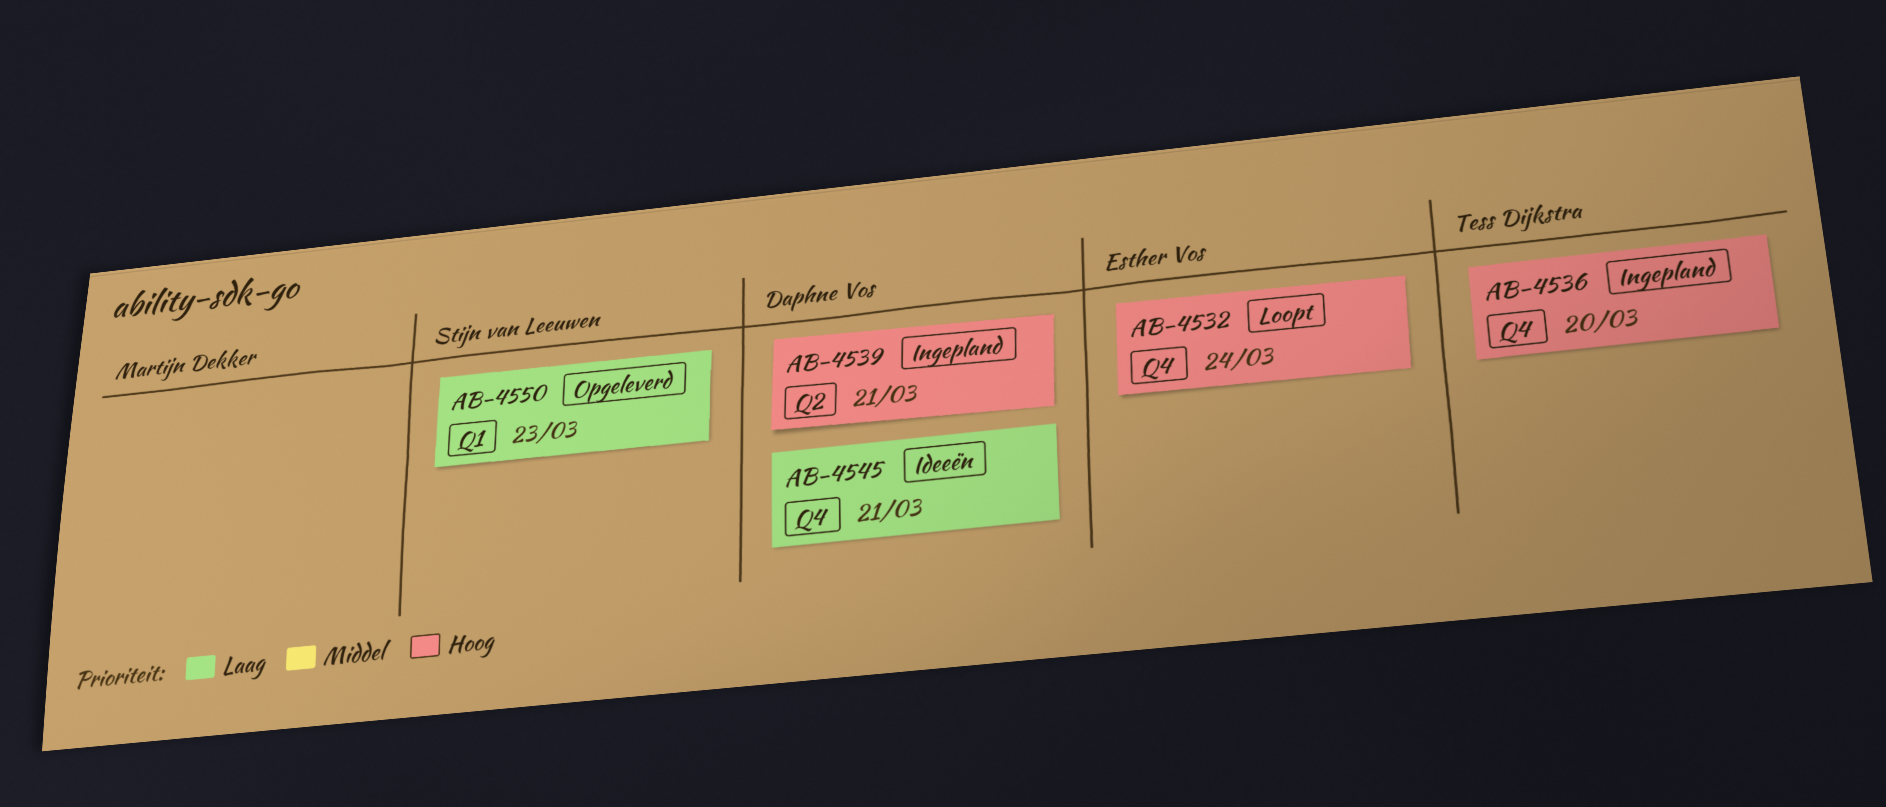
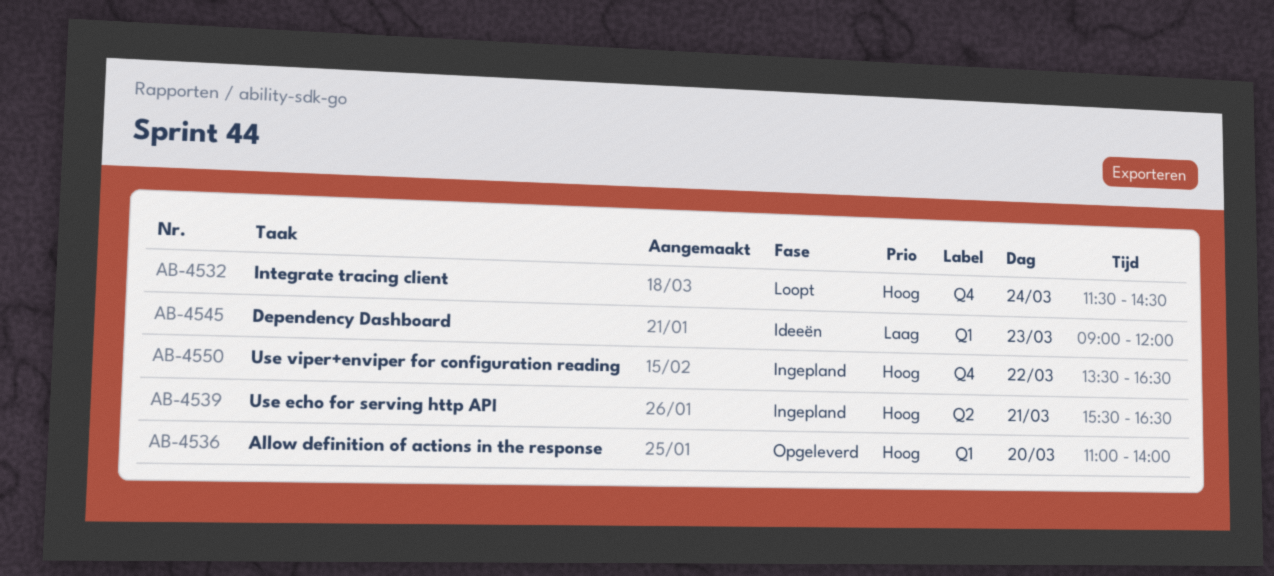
AB-4536, status: Ingepland -> Opgeleverd
AB-4536, label: Q4 -> Q1
AB-4545, label: Q4 -> Q1
AB-4545, day: Mar 21 -> Mar 23
AB-4550, status: Opgeleverd -> Ingepland
AB-4550, priority: Laag -> Hoog
AB-4550, label: Q1 -> Q4
AB-4550, day: Mar 23 -> Mar 22

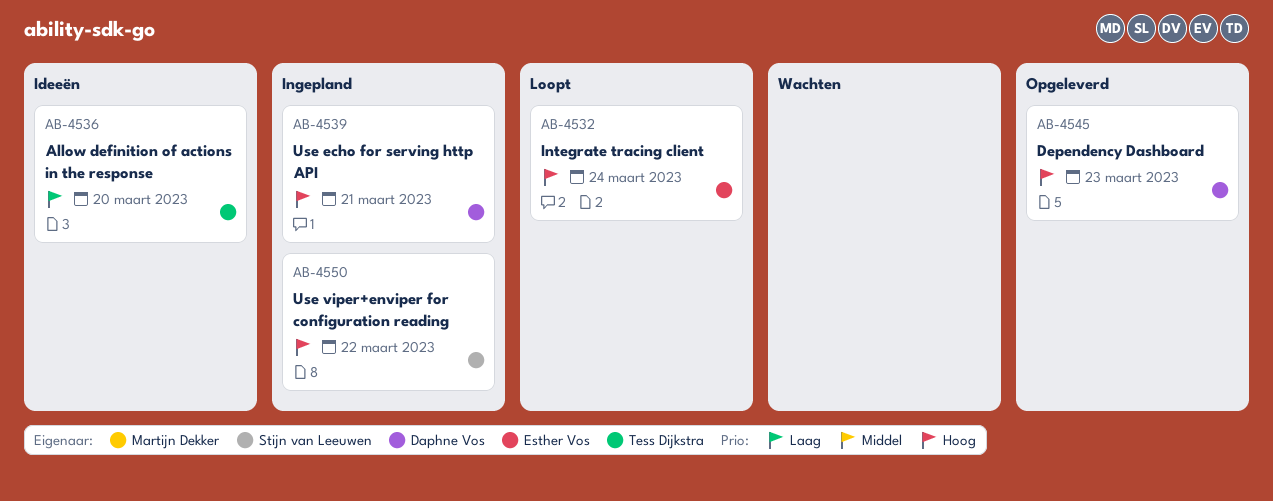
AB-4536, status: Opgeleverd -> Ideeën
AB-4536, priority: Hoog -> Laag
AB-4545, status: Ideeën -> Opgeleverd
AB-4545, priority: Laag -> Hoog

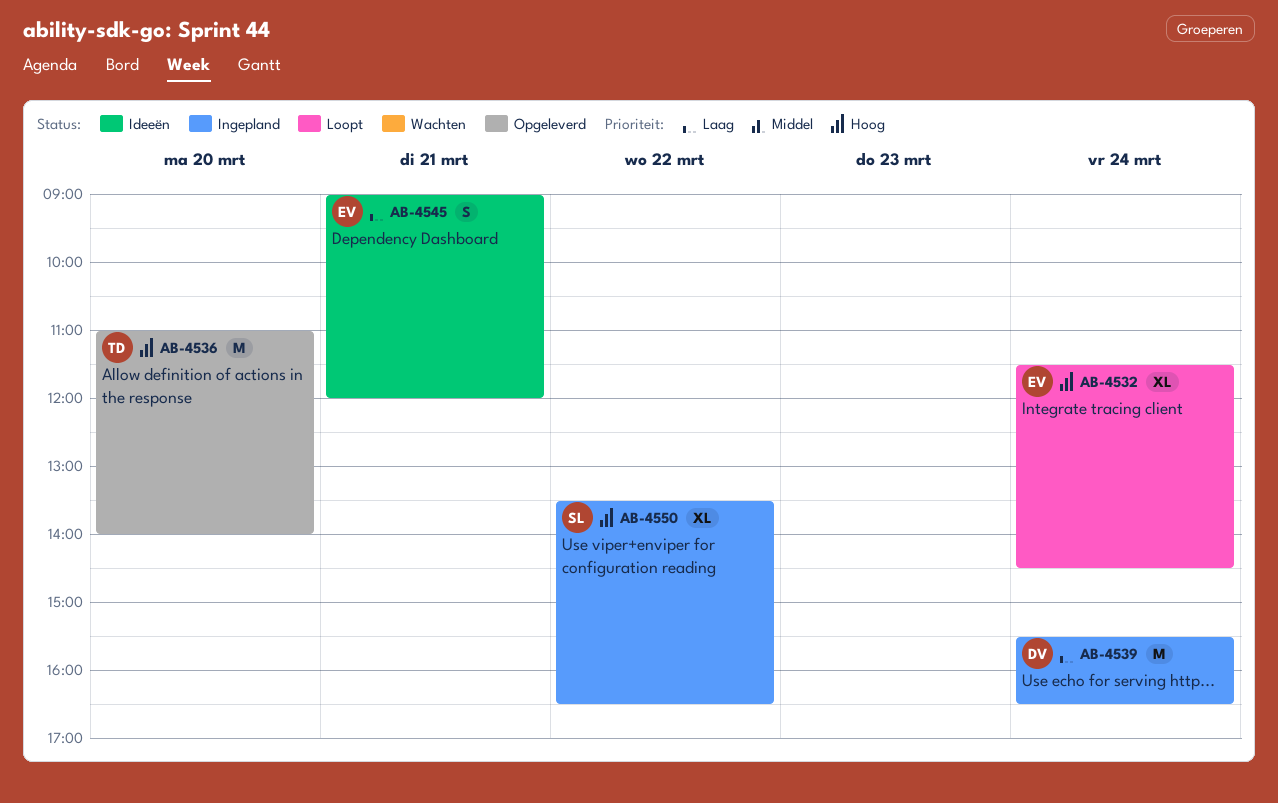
AB-4536, status: Ideeën -> Opgeleverd
AB-4536, priority: Laag -> Hoog
AB-4539, priority: Hoog -> Laag
AB-4539, day: Mar 21 -> Mar 24
AB-4545, status: Opgeleverd -> Ideeën
AB-4545, owner: Daphne Vos -> Esther Vos
AB-4545, priority: Hoog -> Laag
AB-4545, day: Mar 23 -> Mar 21

